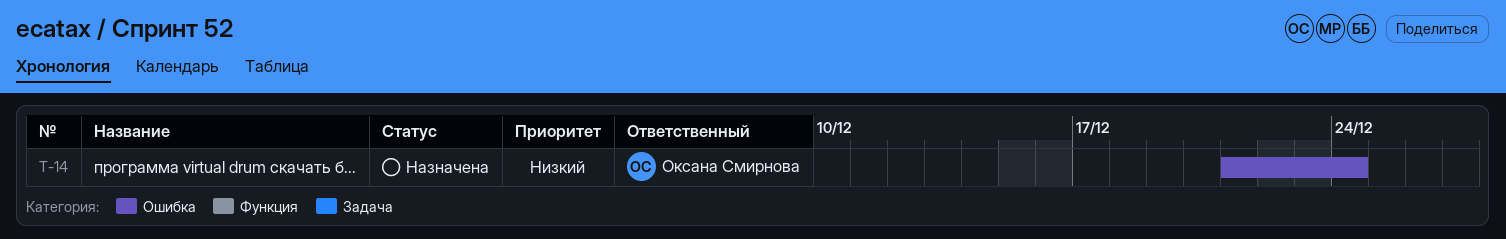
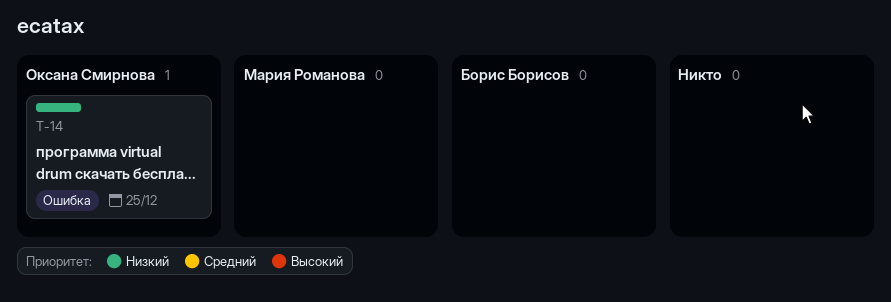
T-14, due: Dec 24 -> Dec 25

